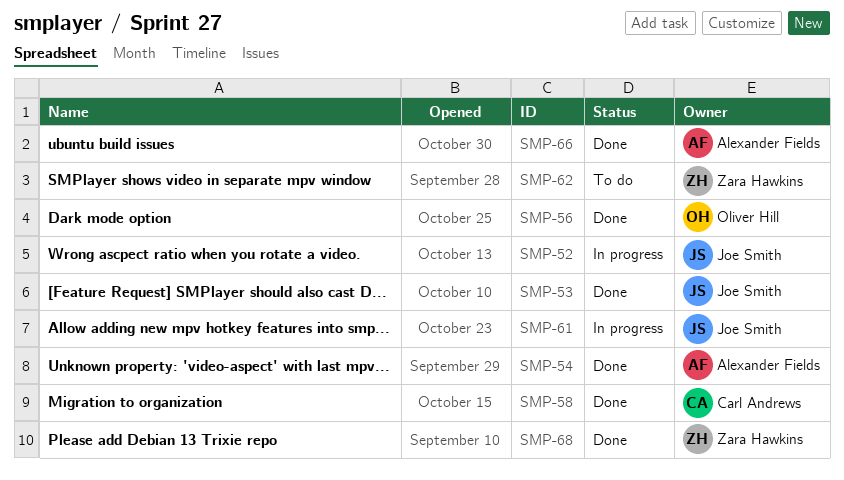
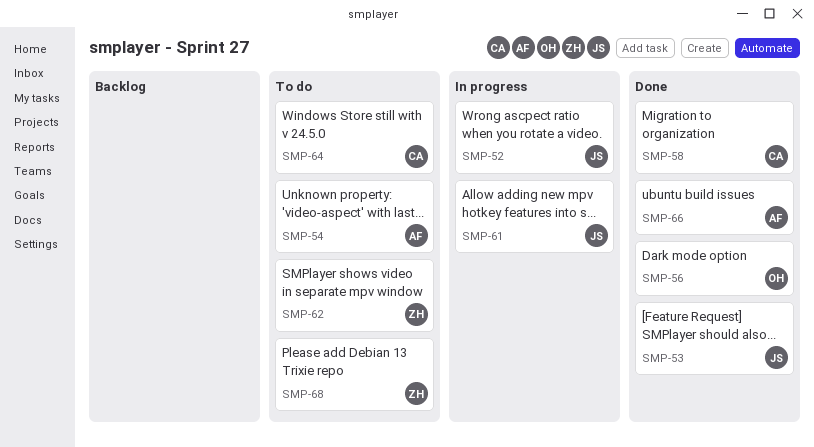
SMP-54, status: Done -> To do
SMP-64: none -> present
SMP-68, status: Done -> To do

